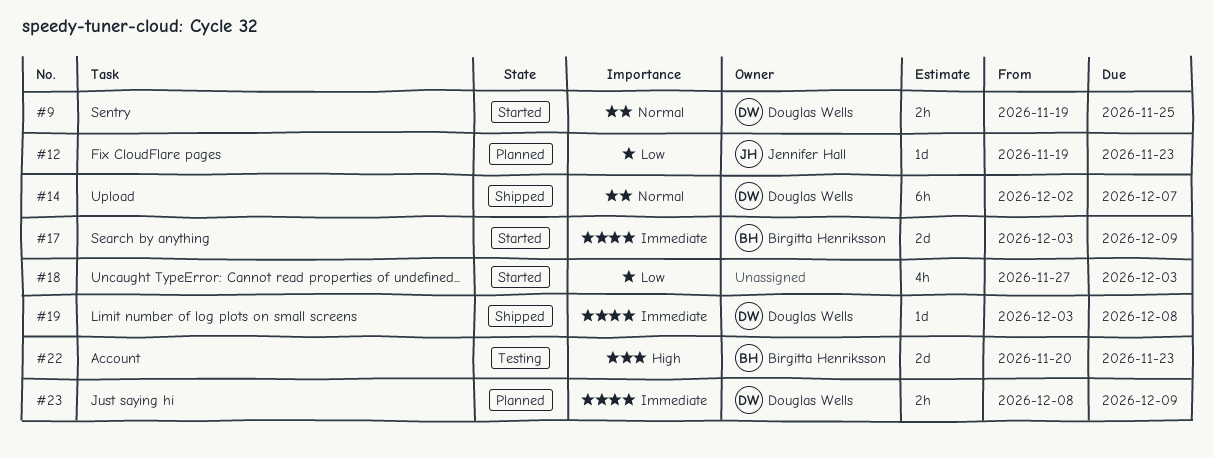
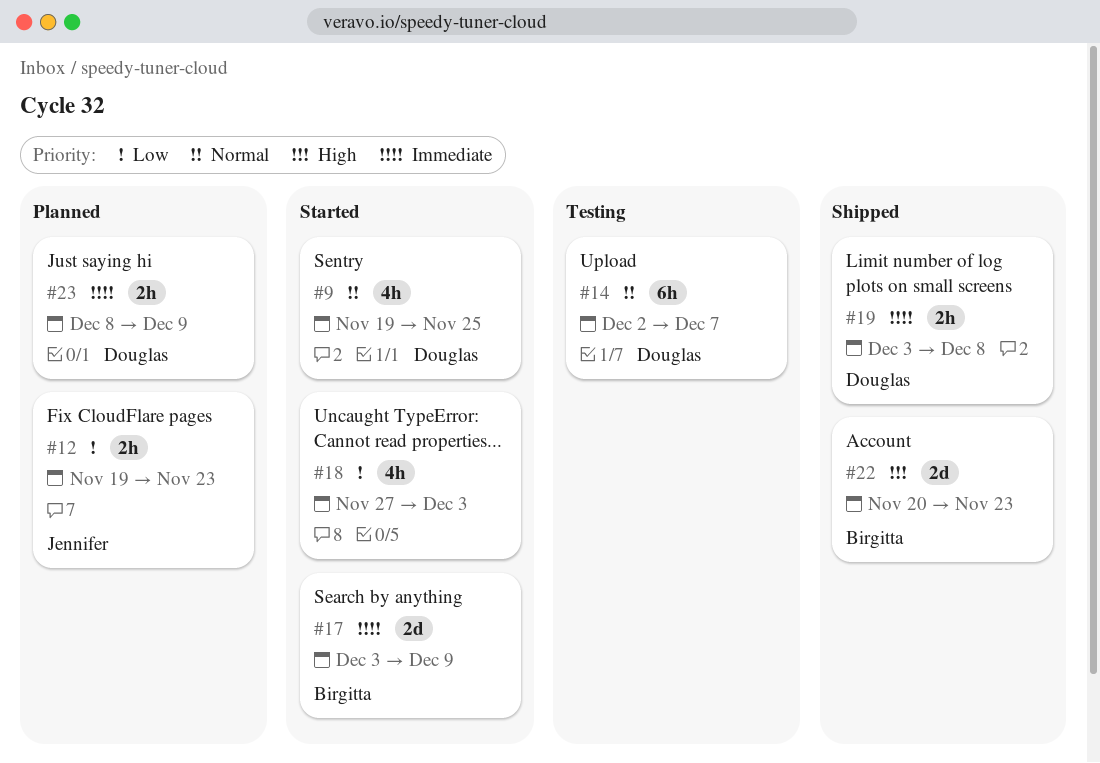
#9, estimate: 2h -> 4h
#12, estimate: 1d -> 2h
#14, status: Shipped -> Testing
#19, estimate: 1d -> 2h
#22, status: Testing -> Shipped

